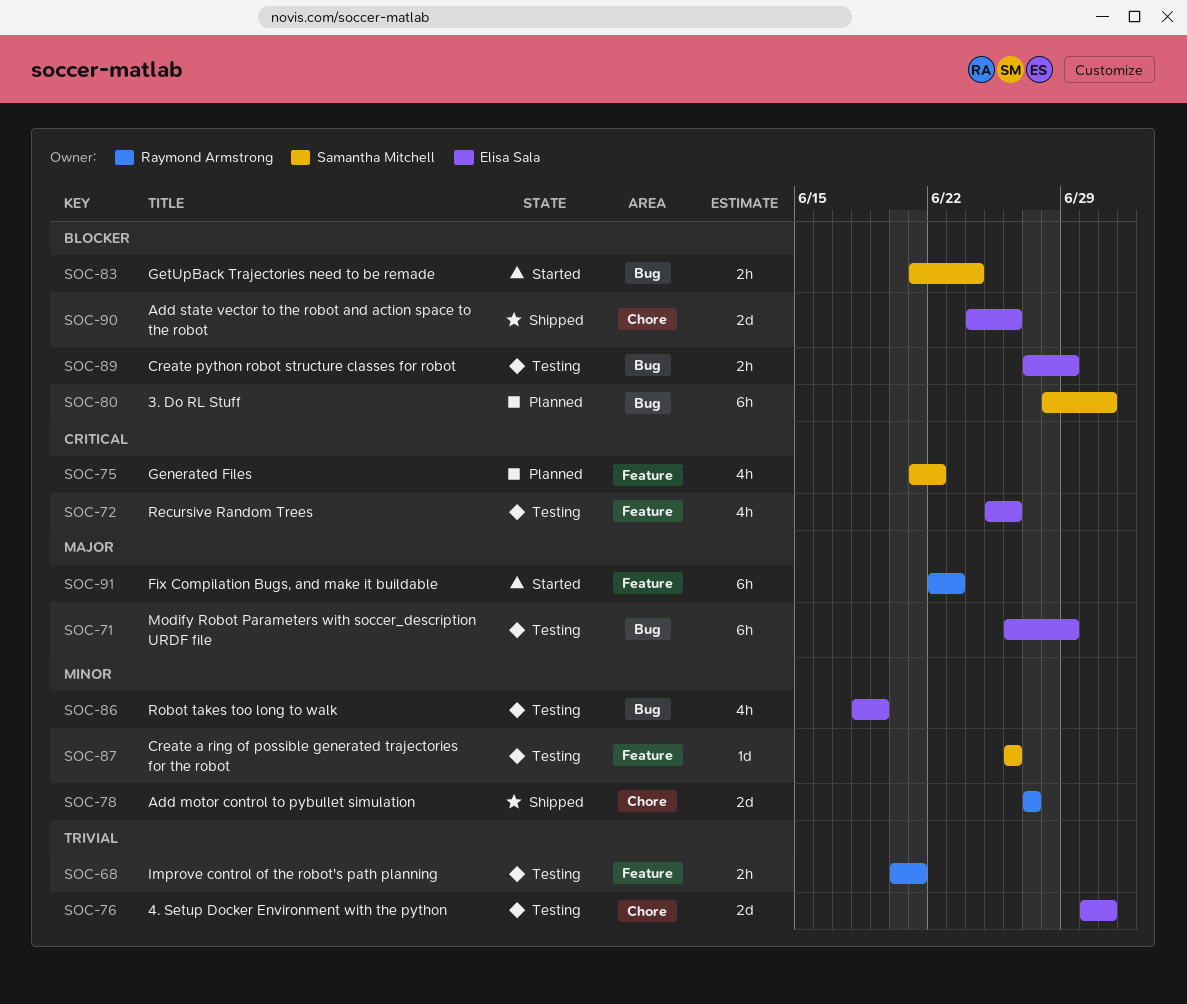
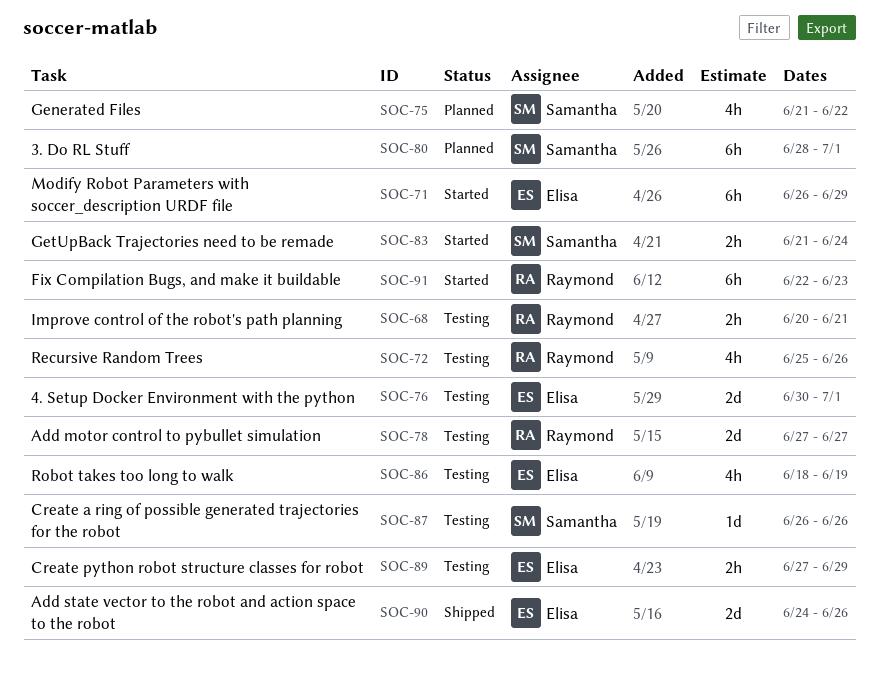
SOC-71, status: Testing -> Started
SOC-72, owner: Elisa Sala -> Raymond Armstrong
SOC-78, status: Shipped -> Testing

